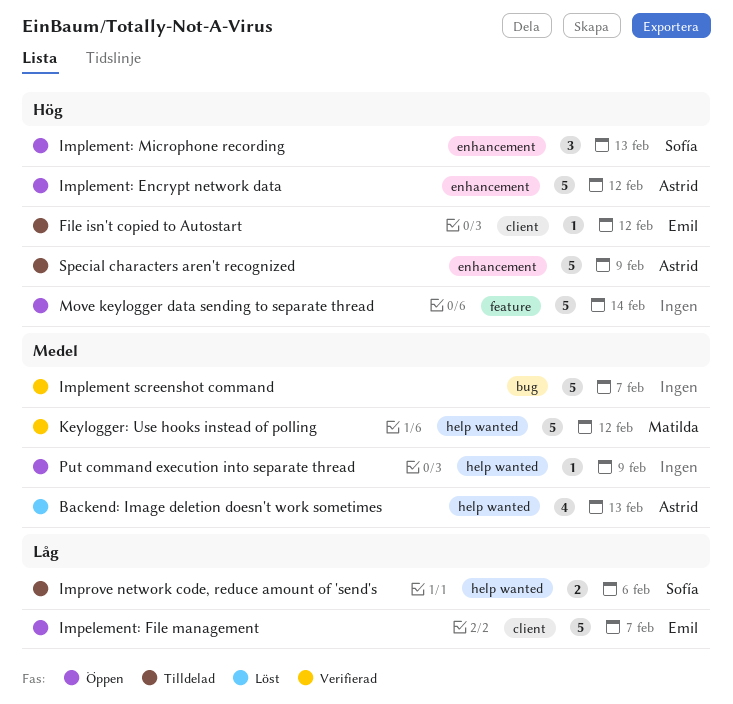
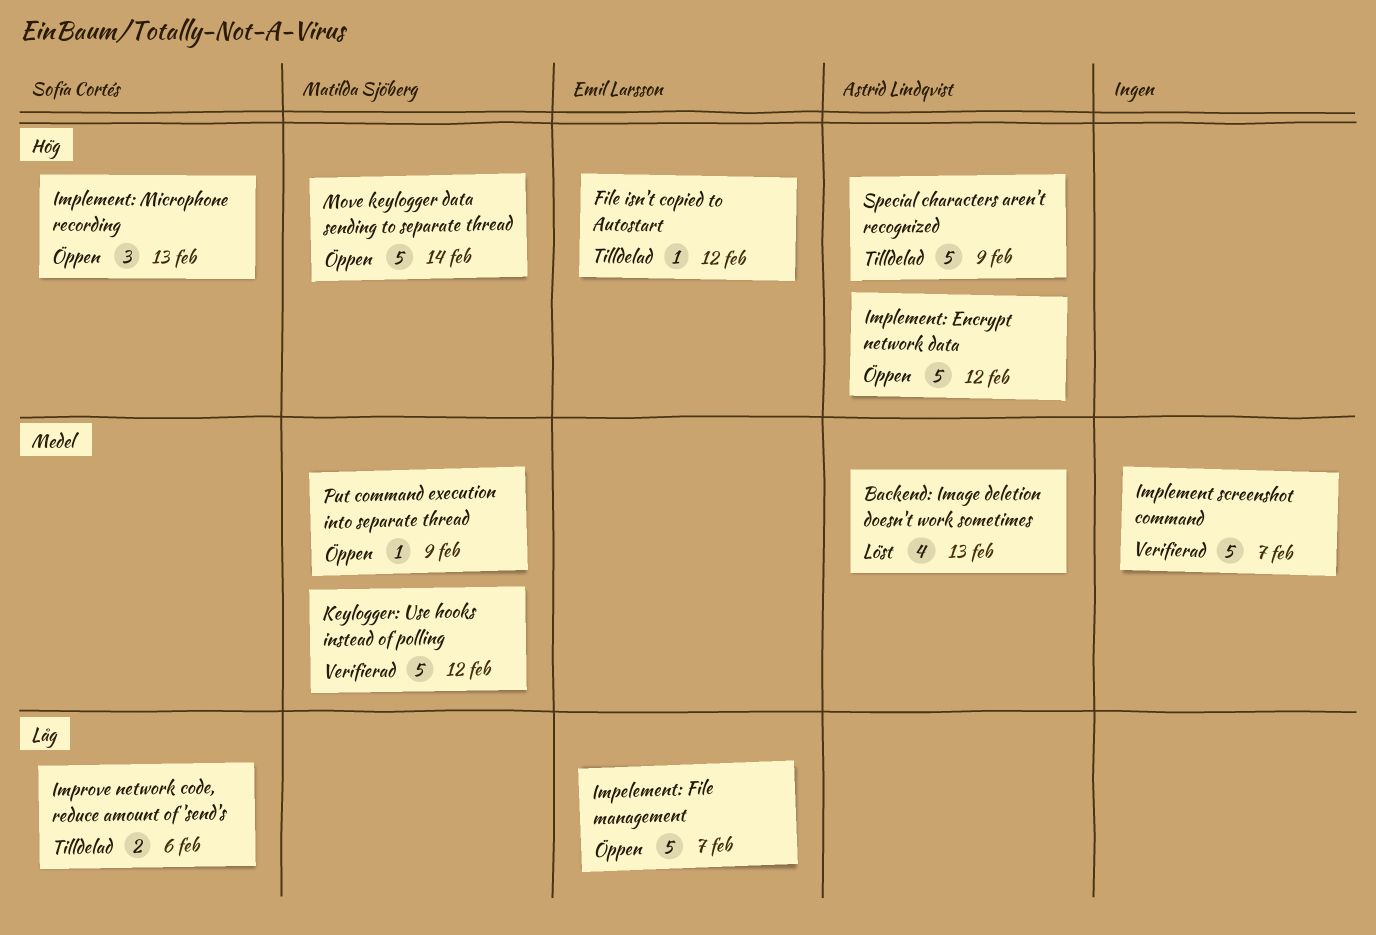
Move keylogger data sending to separate thread, owner: none -> Matilda Sjöberg
Put command execution into separate thread, owner: none -> Matilda Sjöberg

